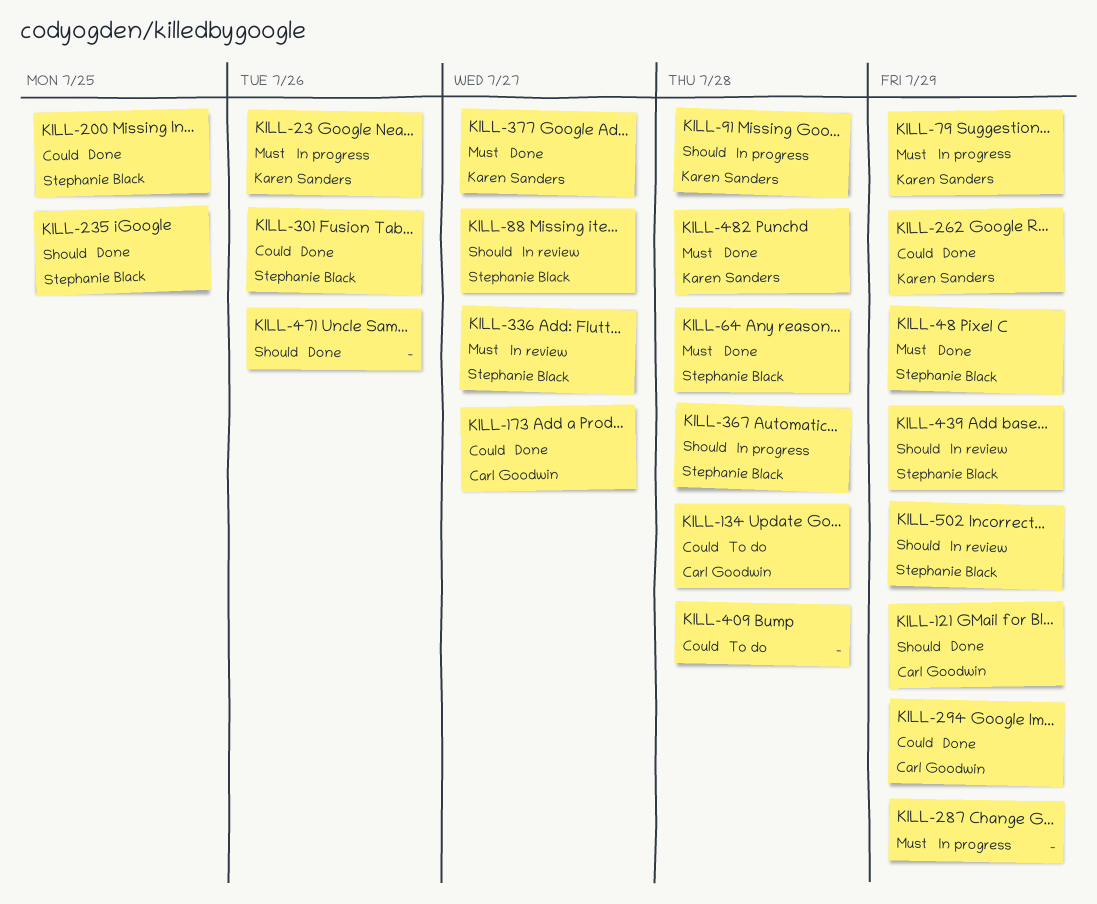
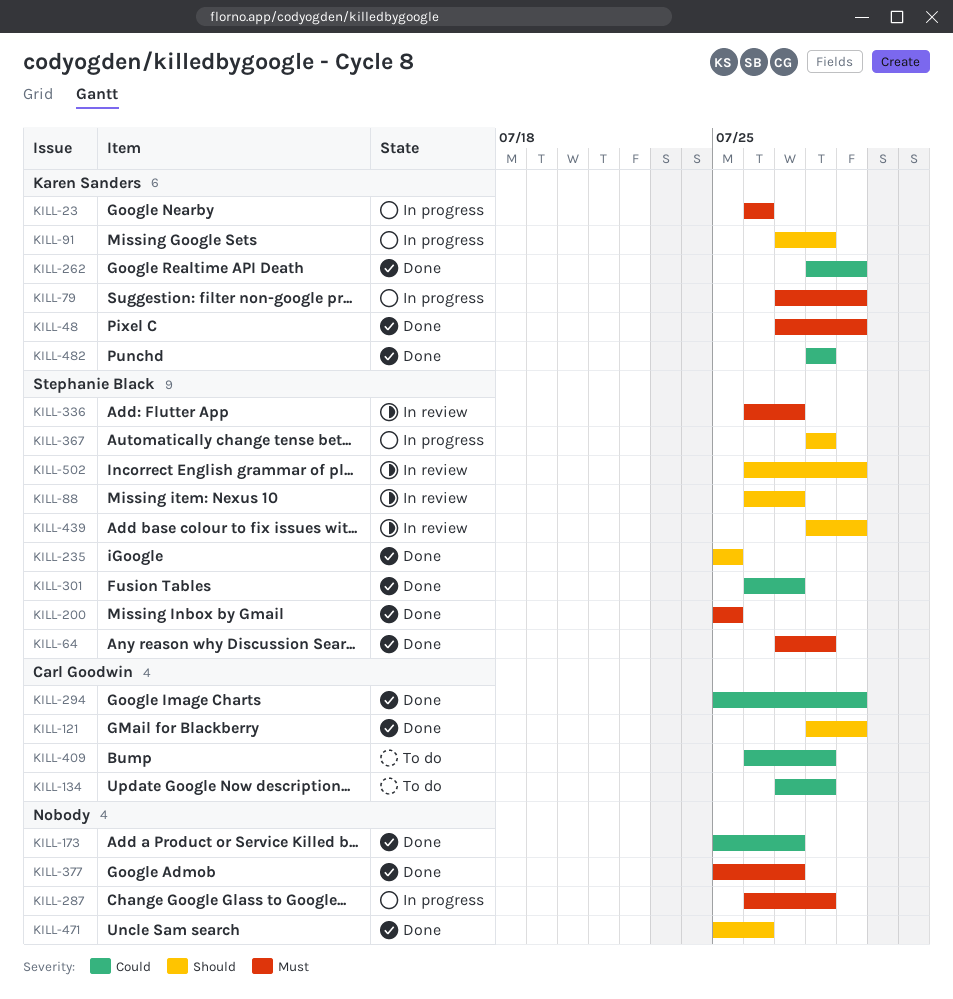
KILL-48, owner: Stephanie Black -> Karen Sanders
KILL-173, owner: Carl Goodwin -> none
KILL-200, priority: Could -> Must
KILL-287, due: Jul 29 -> Jul 28
KILL-301, due: Jul 26 -> Jul 27
KILL-377, owner: Karen Sanders -> none
KILL-409, owner: none -> Carl Goodwin
KILL-482, priority: Must -> Could

